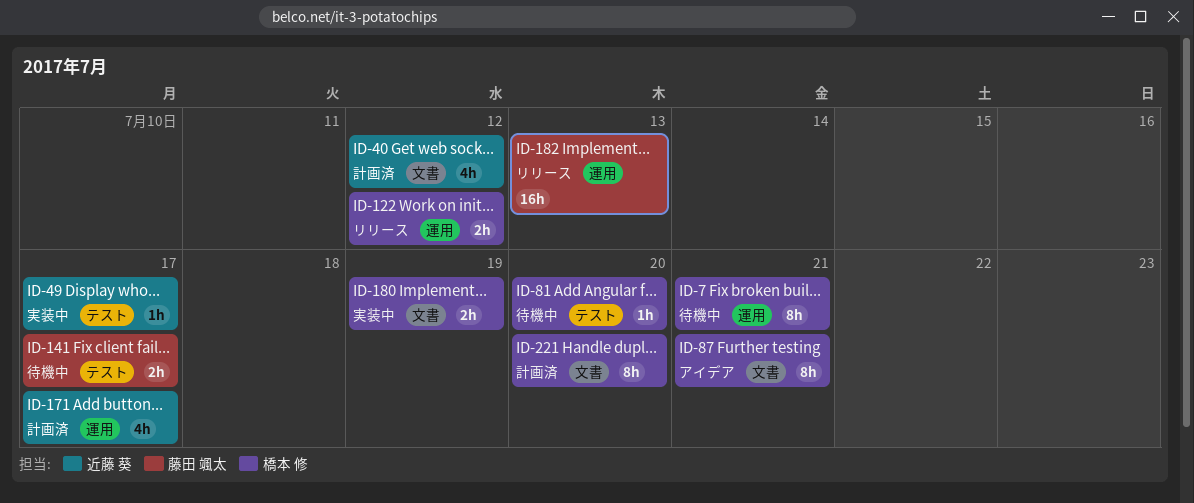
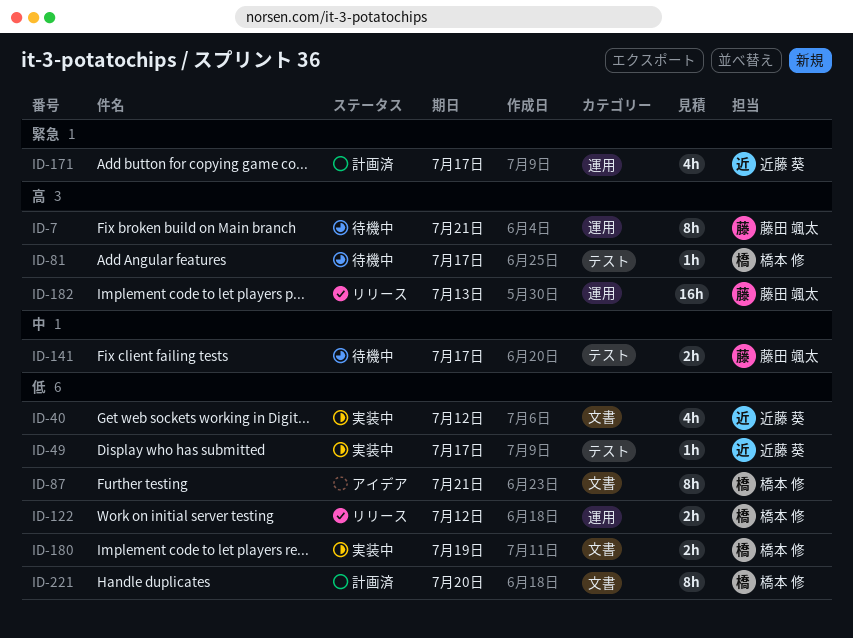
ID-7, owner: 橋本 修 -> 藤田 颯太
ID-40, status: 計画済 -> 実装中
ID-81, due: Jul 20 -> Jul 17

